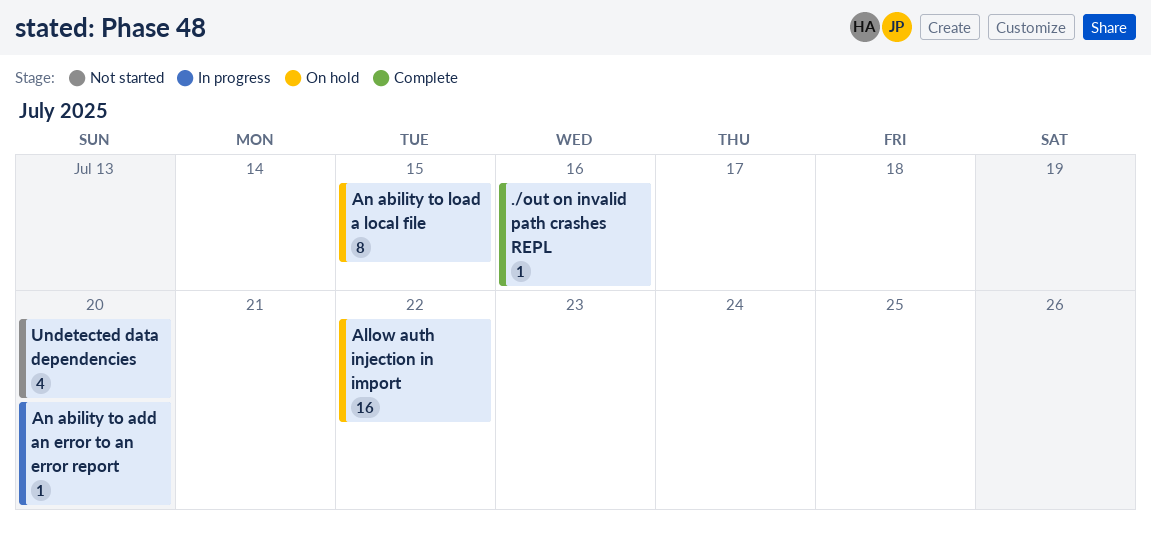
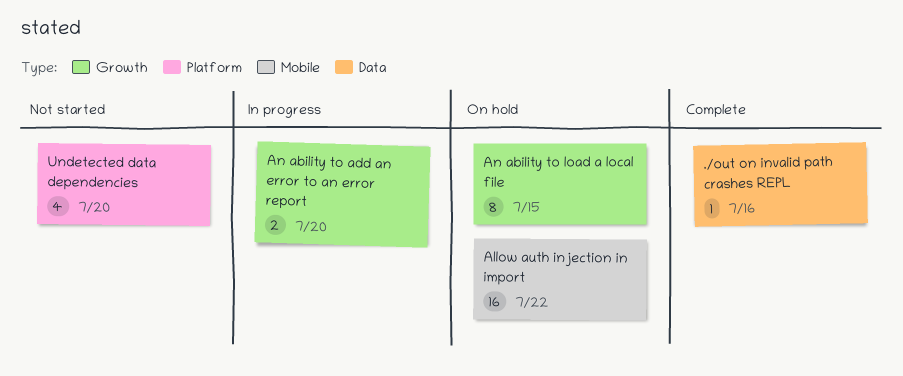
An ability to add an error to an error report, estimate: 1 -> 2

